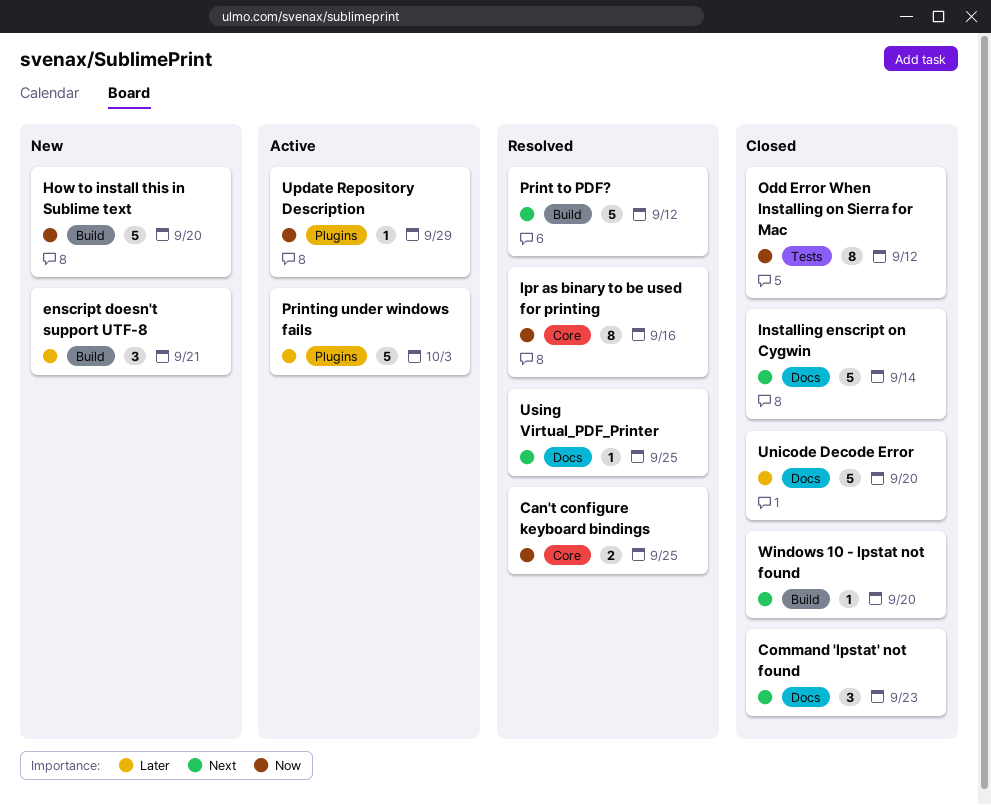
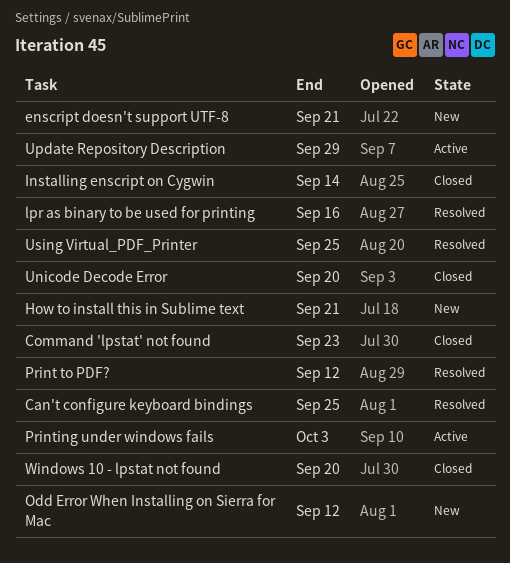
How to install this in Sublime text, due: Sep 20 -> Sep 21
Odd Error When Installing on Sierra for Mac, status: Closed -> New

